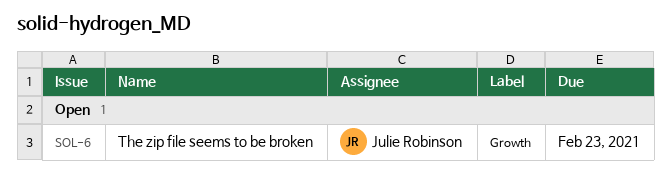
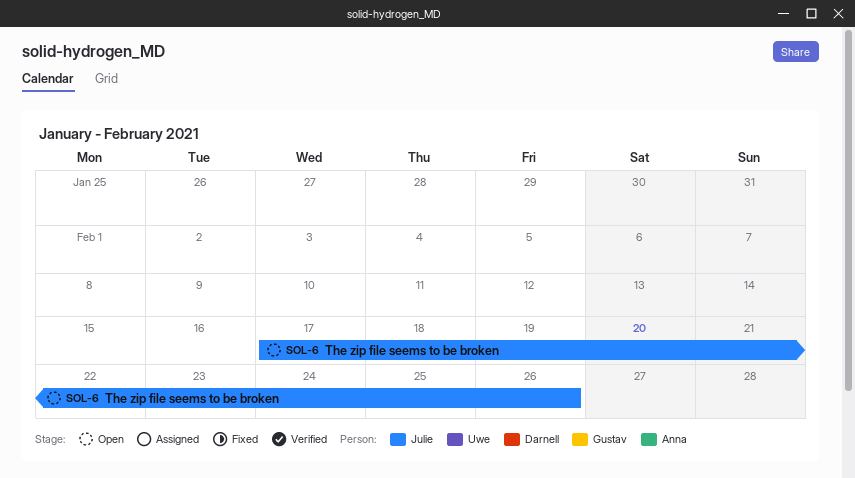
SOL-6, due: Feb 23 -> Feb 26

